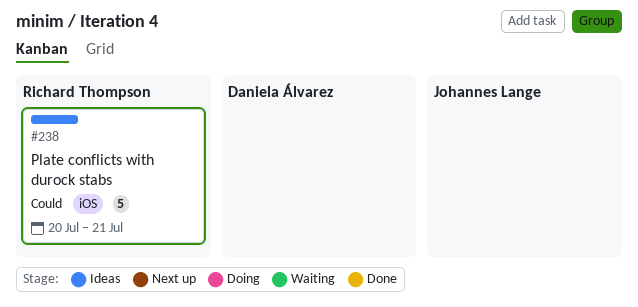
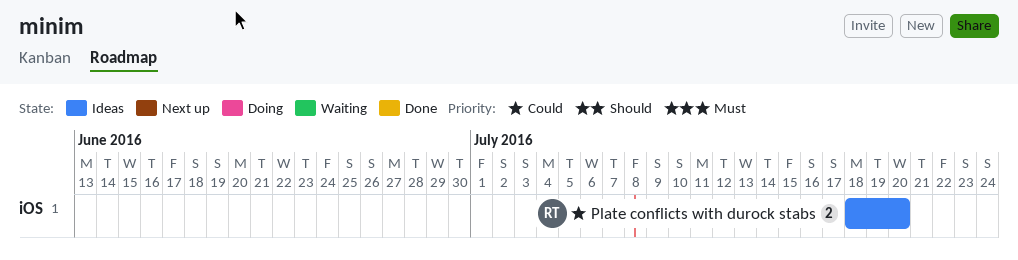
Plate conflicts with durock stabs, estimate: 5 -> 2
Plate conflicts with durock stabs, start: Jul 20 -> Jul 18
Plate conflicts with durock stabs, due: Jul 21 -> Jul 20

